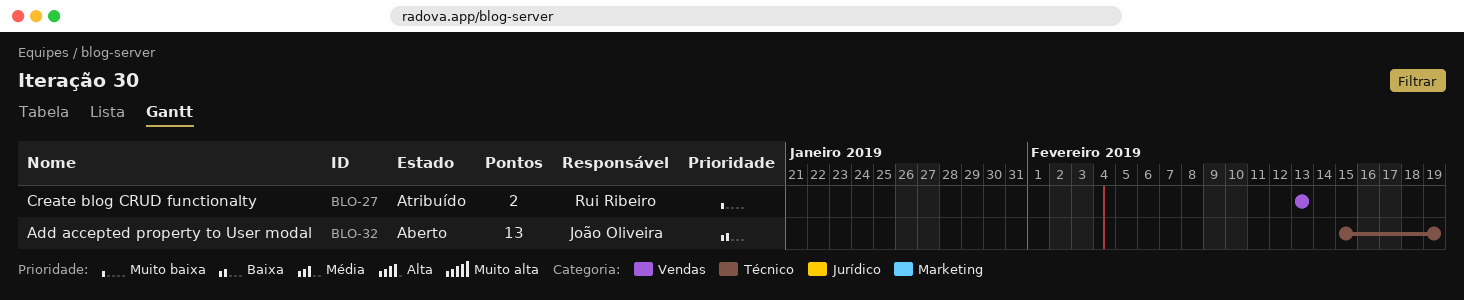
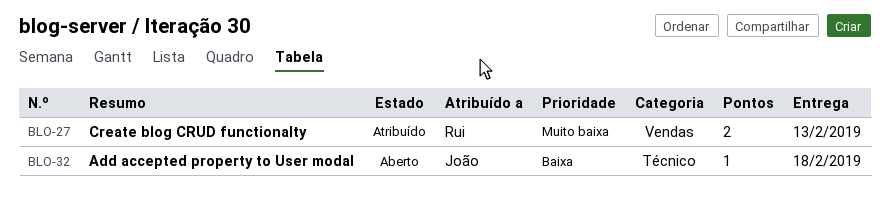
BLO-32, estimate: 13 -> 1
BLO-32, due: Feb 19 -> Feb 18

